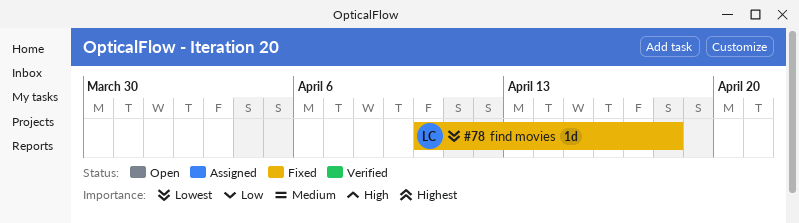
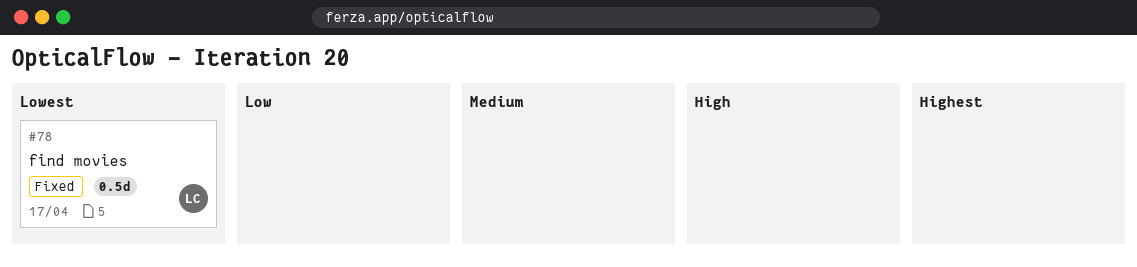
#78, estimate: 1d -> 0.5d
#78, due: Apr 18 -> Apr 17

